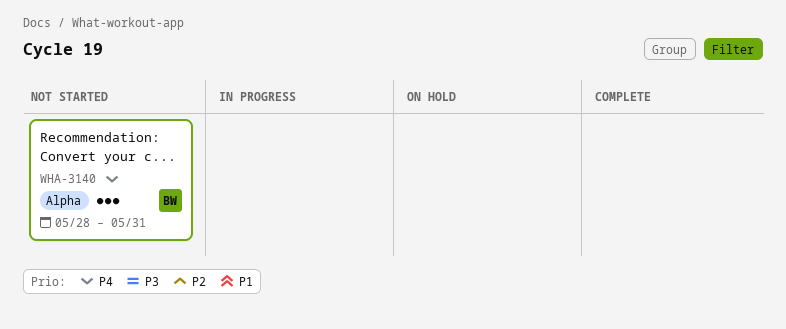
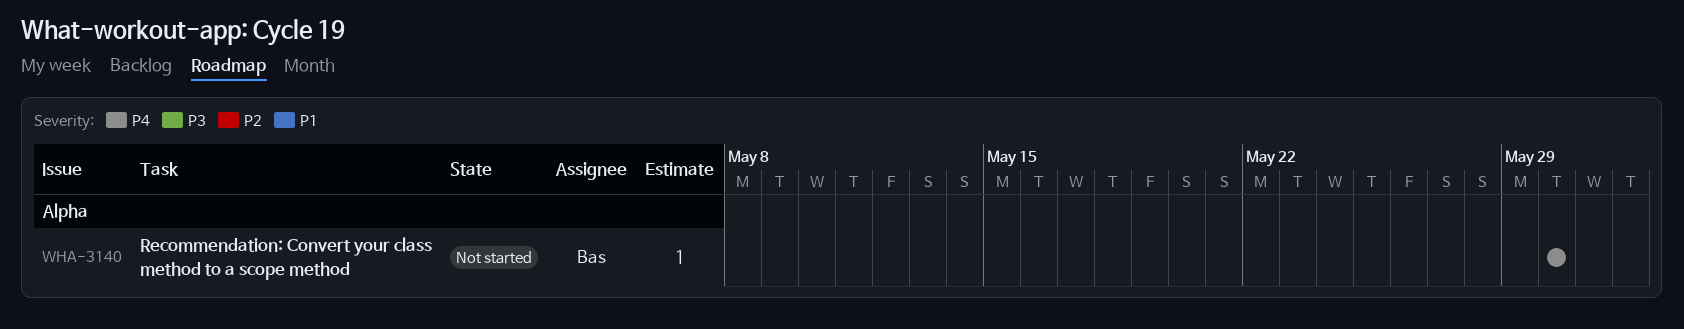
WHA-3140, estimate: 3 -> 1
WHA-3140, start: May 28 -> May 30
WHA-3140, due: May 31 -> May 30

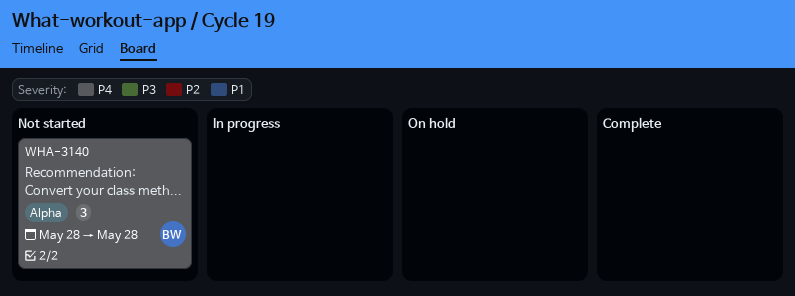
WHA-3140, estimate: 1 -> 3
WHA-3140, start: May 30 -> May 28
WHA-3140, due: May 30 -> May 28

